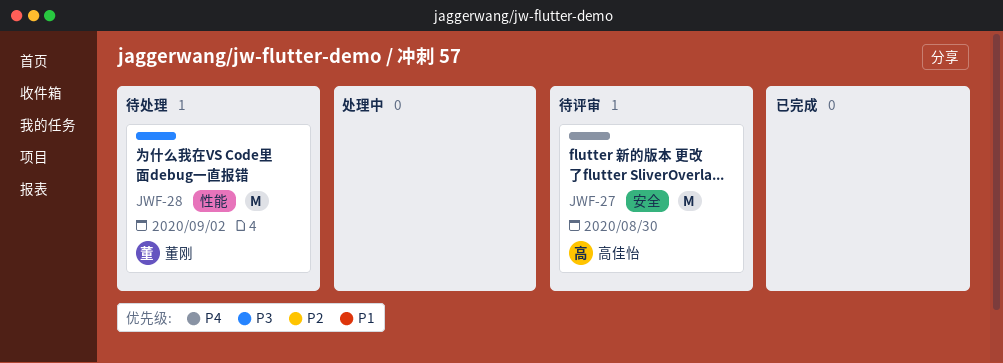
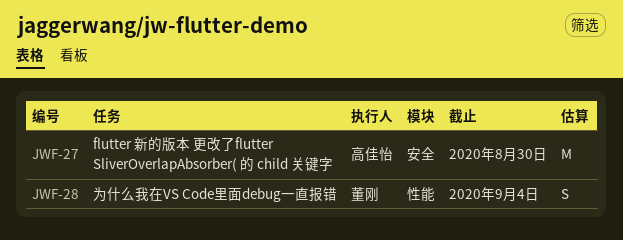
JWF-28, estimate: M -> S
JWF-28, due: Sep 2 -> Sep 4

